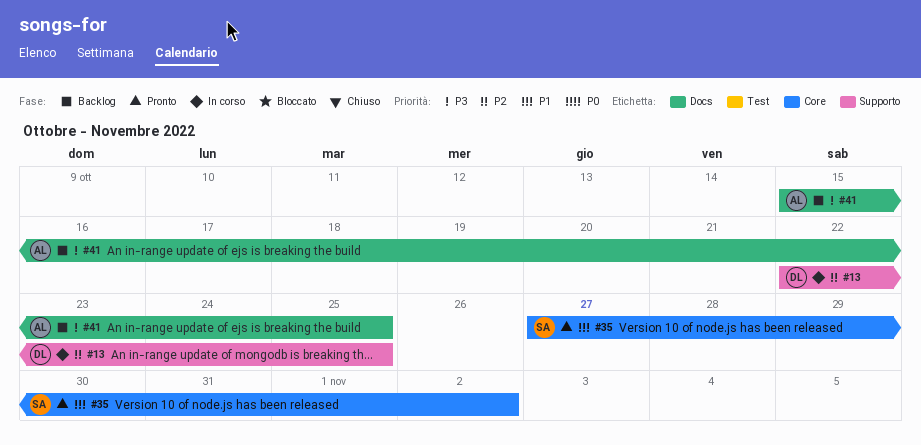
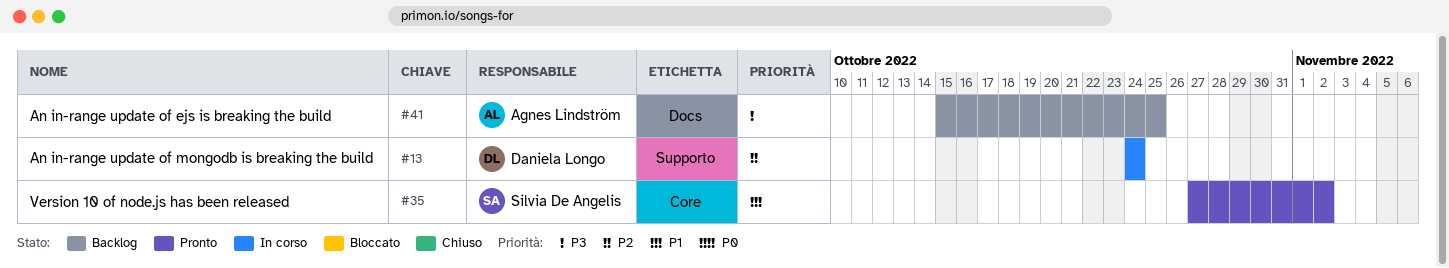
#13, start: Oct 22 -> Oct 24
#13, due: Oct 25 -> Oct 24

